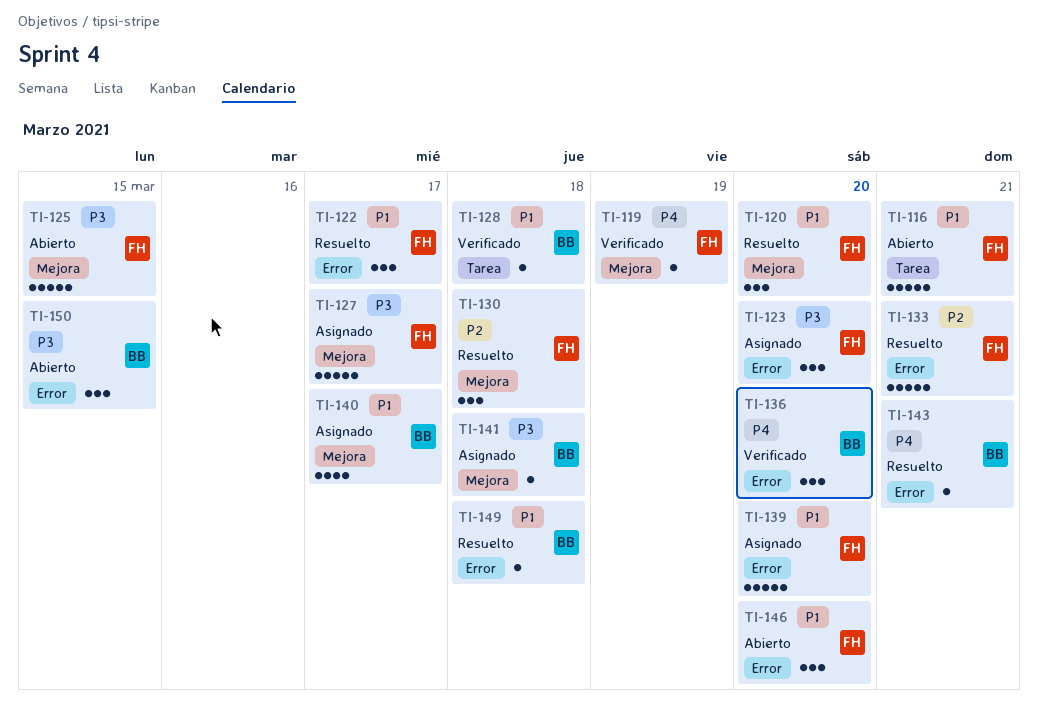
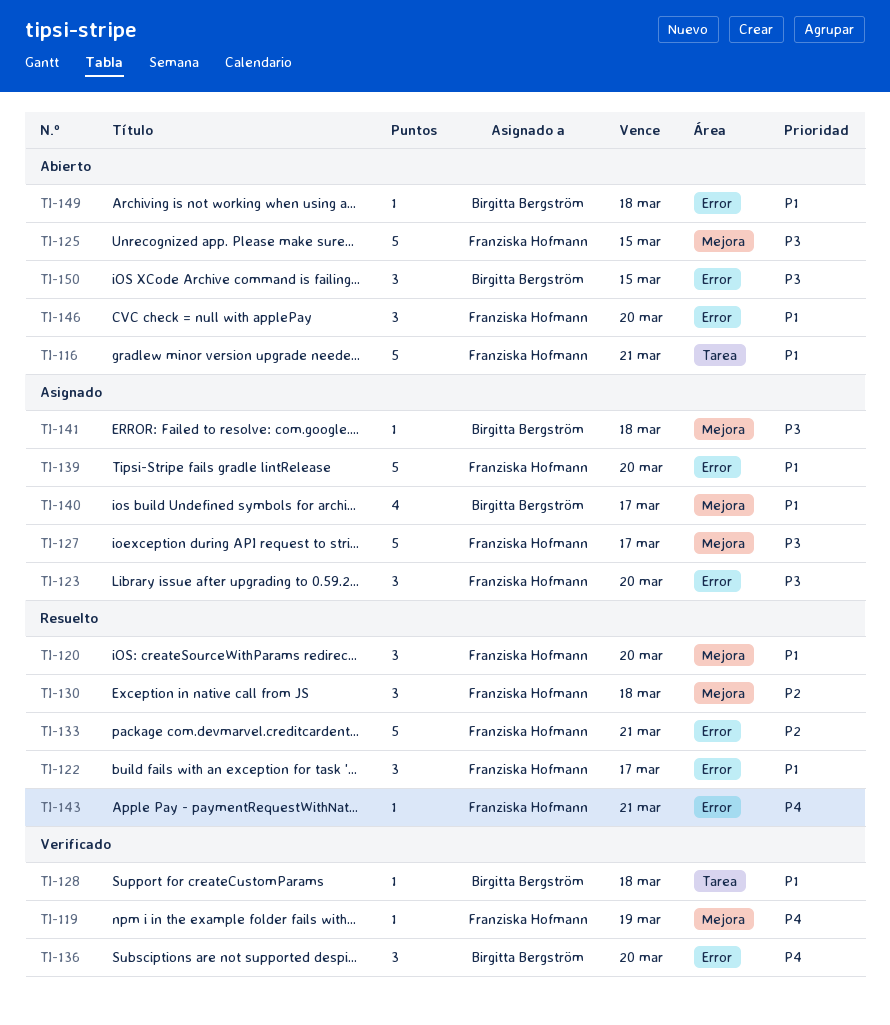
TI-143, owner: Birgitta Bergström -> Franziska Hofmann
TI-149, status: Resuelto -> Abierto

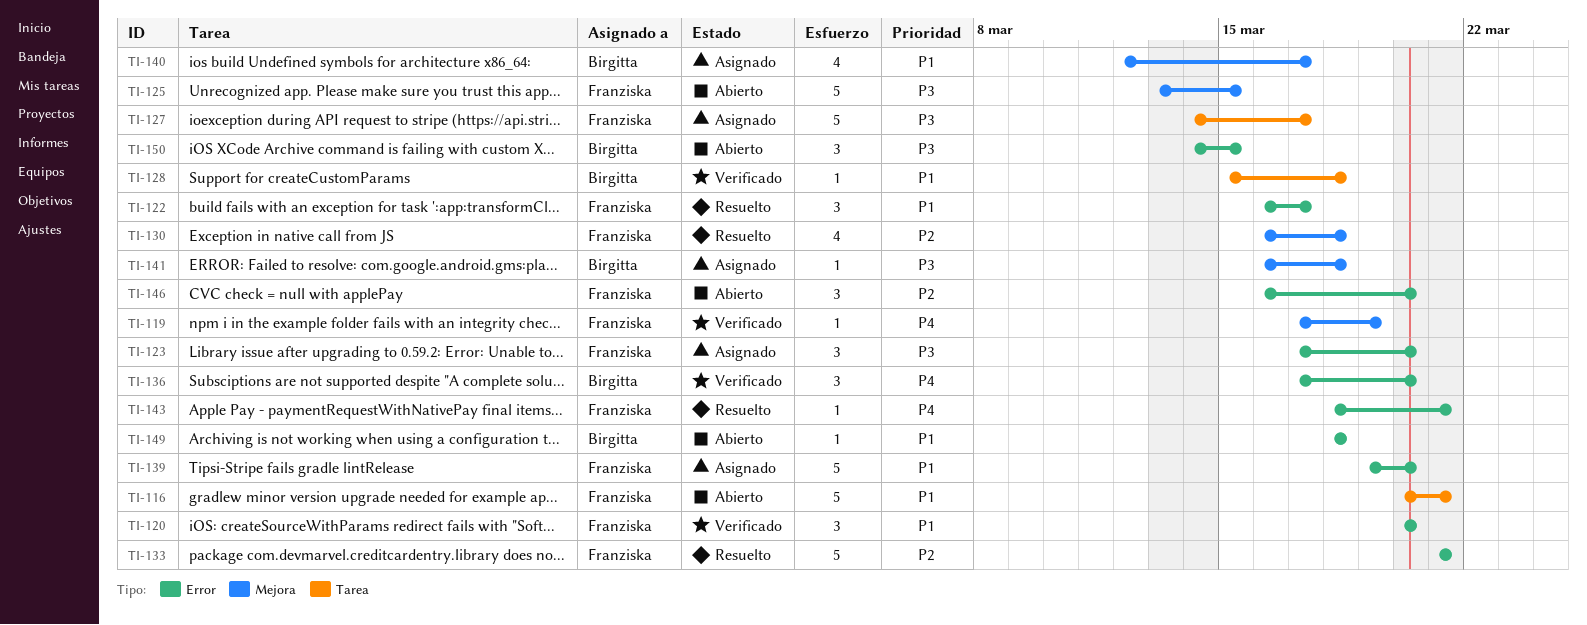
TI-120, status: Resuelto -> Verificado
TI-120, label: Mejora -> Error
TI-127, label: Mejora -> Tarea
TI-130, estimate: 3 -> 4
TI-146, priority: P1 -> P2

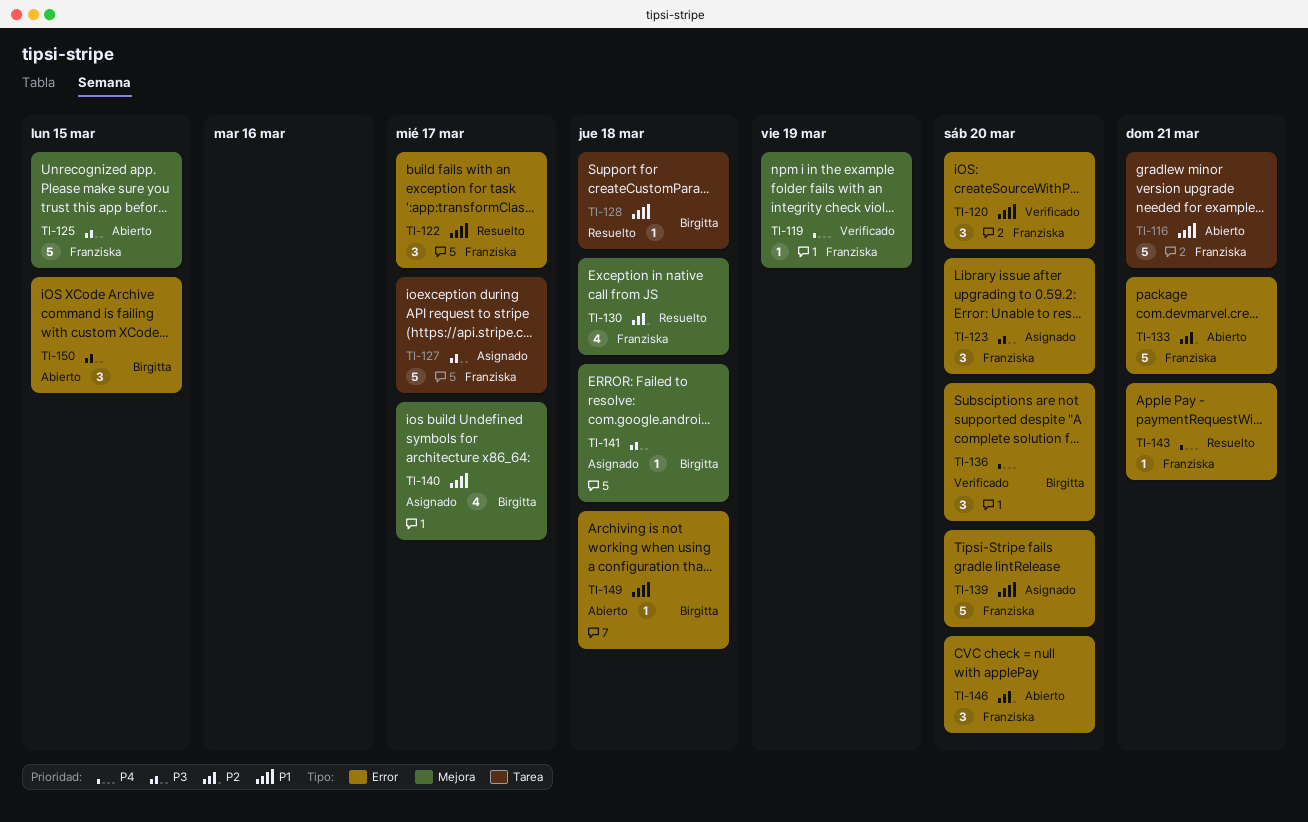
TI-128, status: Verificado -> Resuelto
TI-133, status: Resuelto -> Abierto

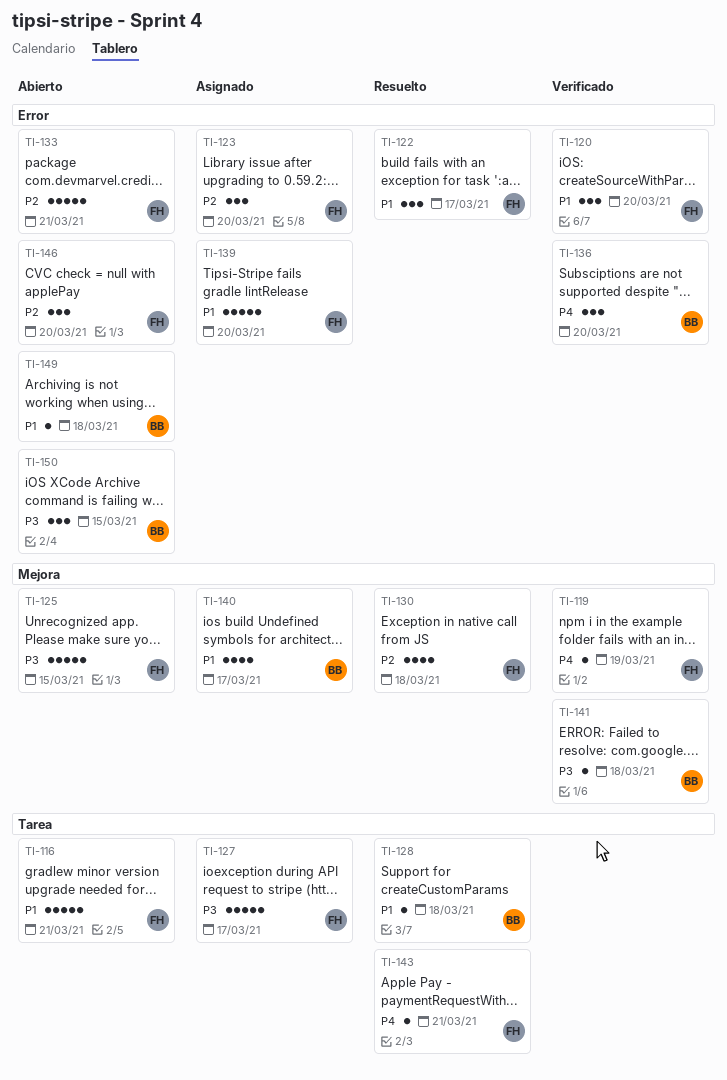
TI-123, priority: P3 -> P2
TI-141, status: Asignado -> Verificado
TI-143, label: Error -> Tarea

